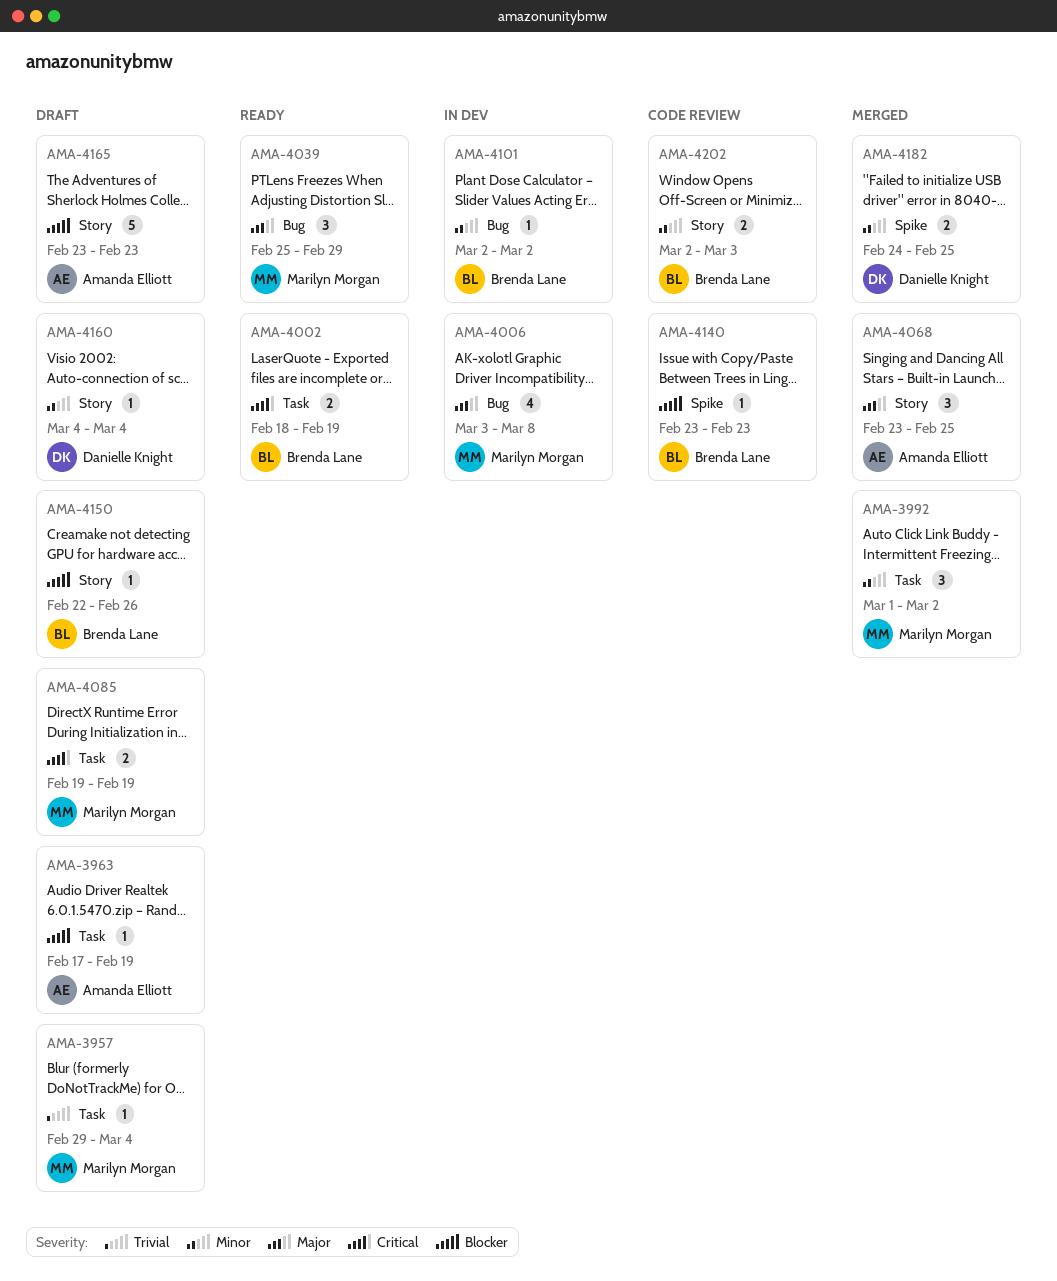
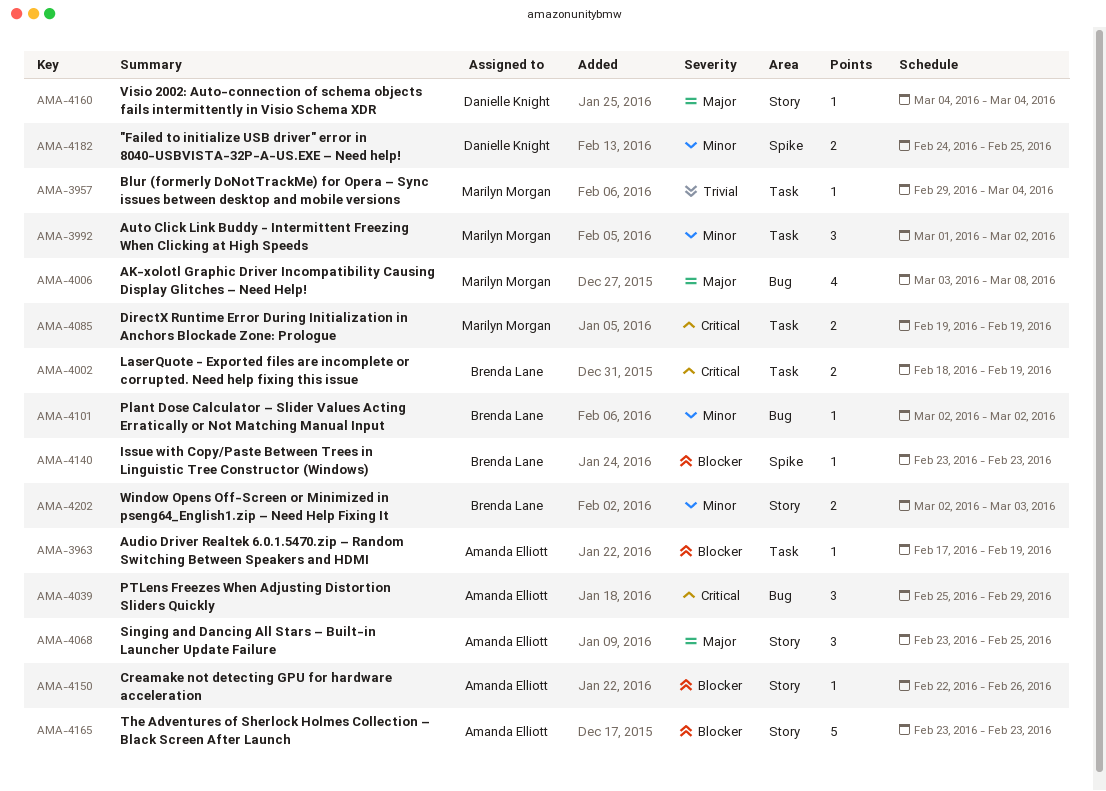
AMA-4039, owner: Marilyn Morgan -> Amanda Elliott
AMA-4039, priority: Major -> Critical
AMA-4150, owner: Brenda Lane -> Amanda Elliott
AMA-4160, priority: Minor -> Major

